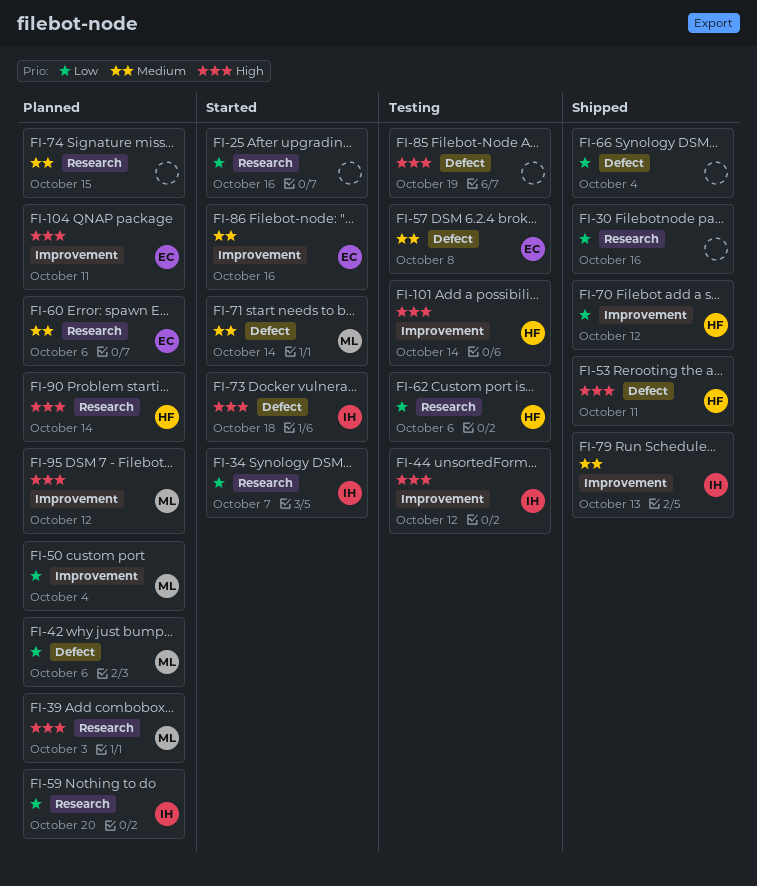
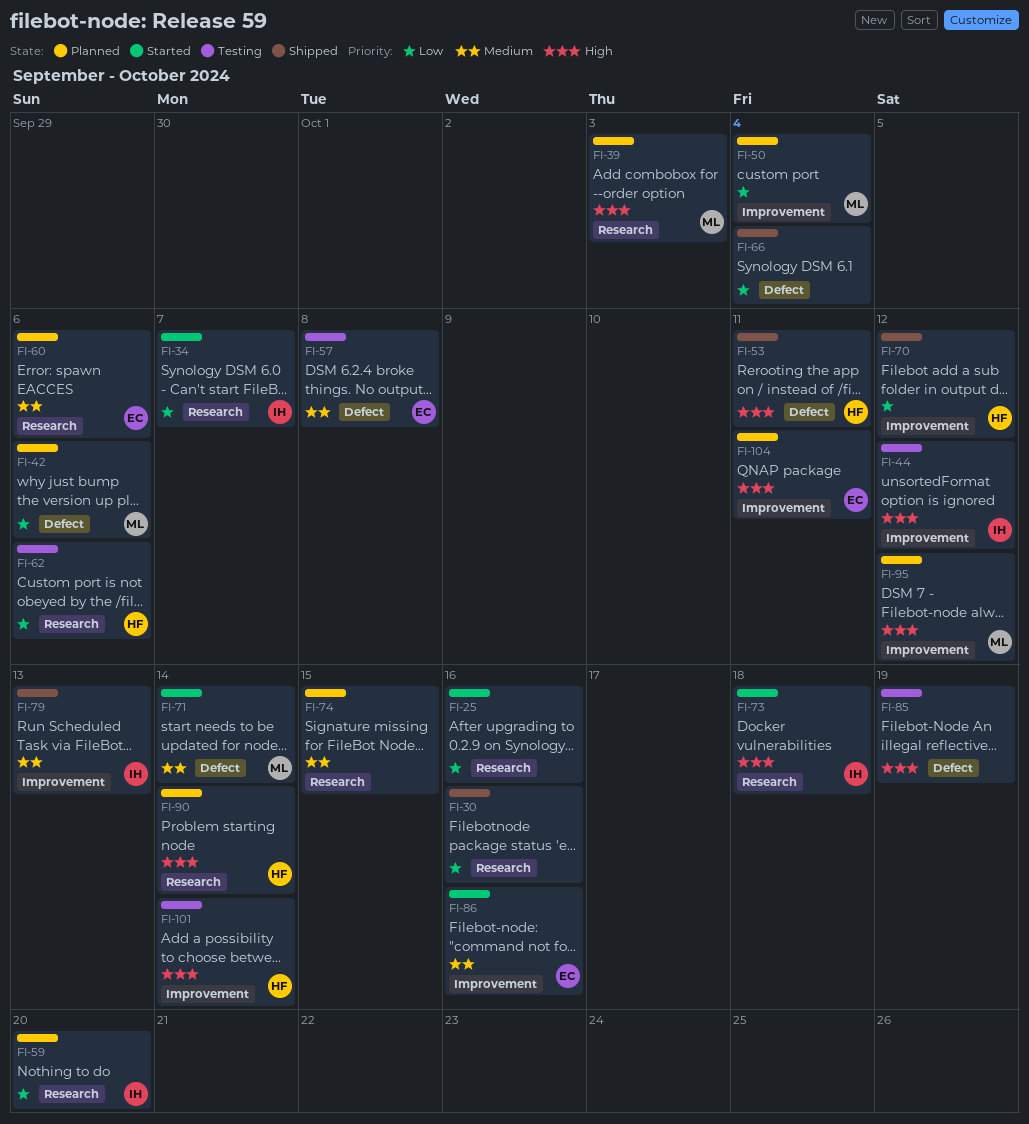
FI-73, label: Defect -> Research

